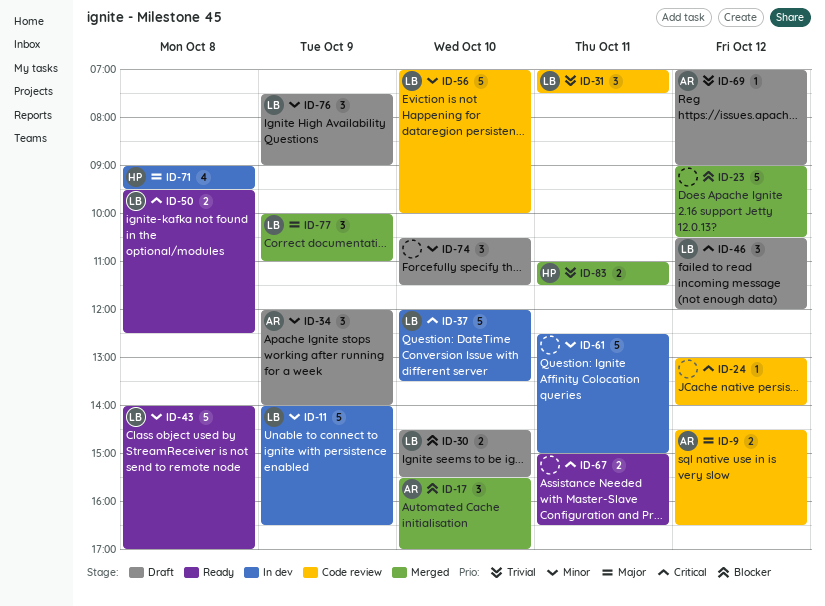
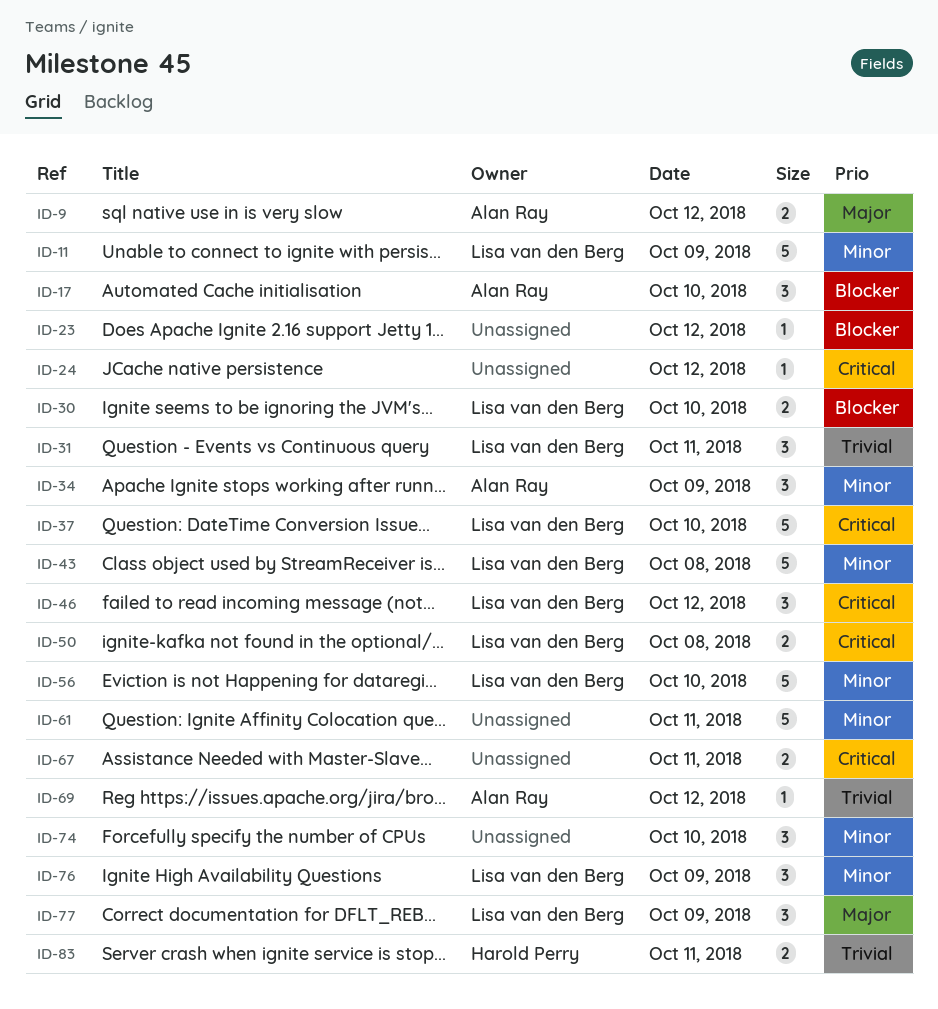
ID-23, estimate: 5 -> 1
ID-71: present -> none

